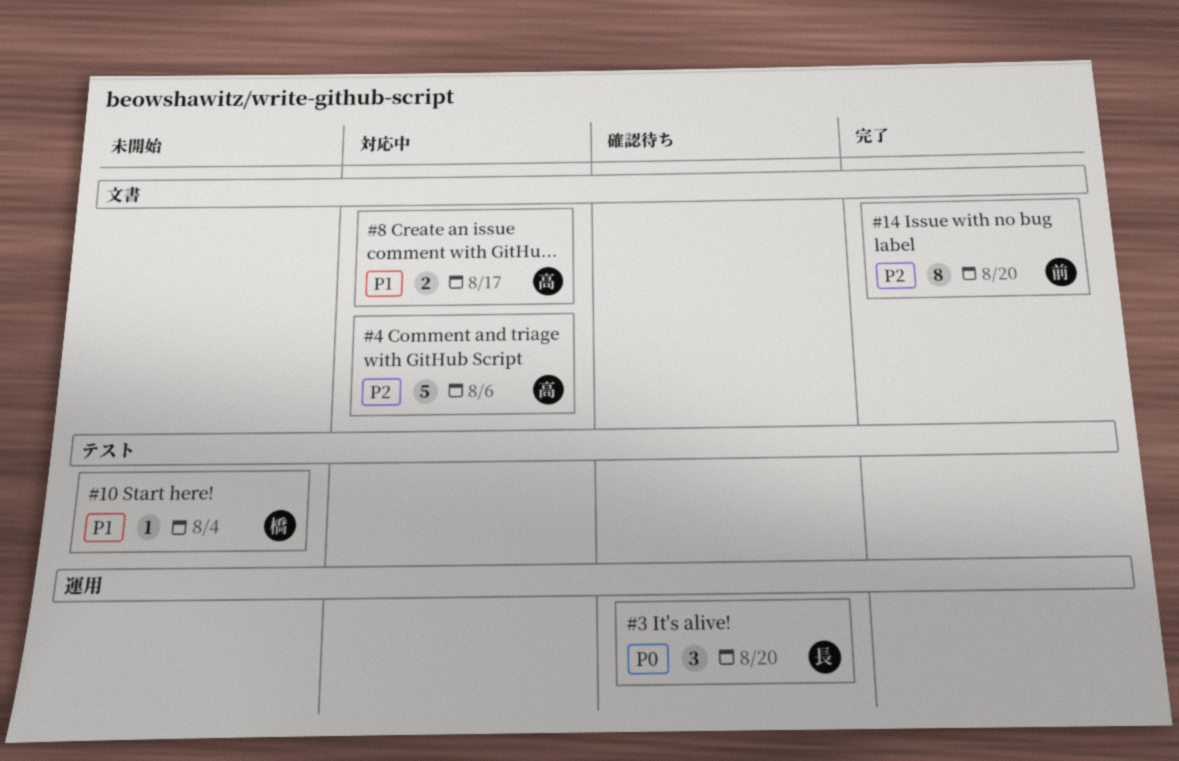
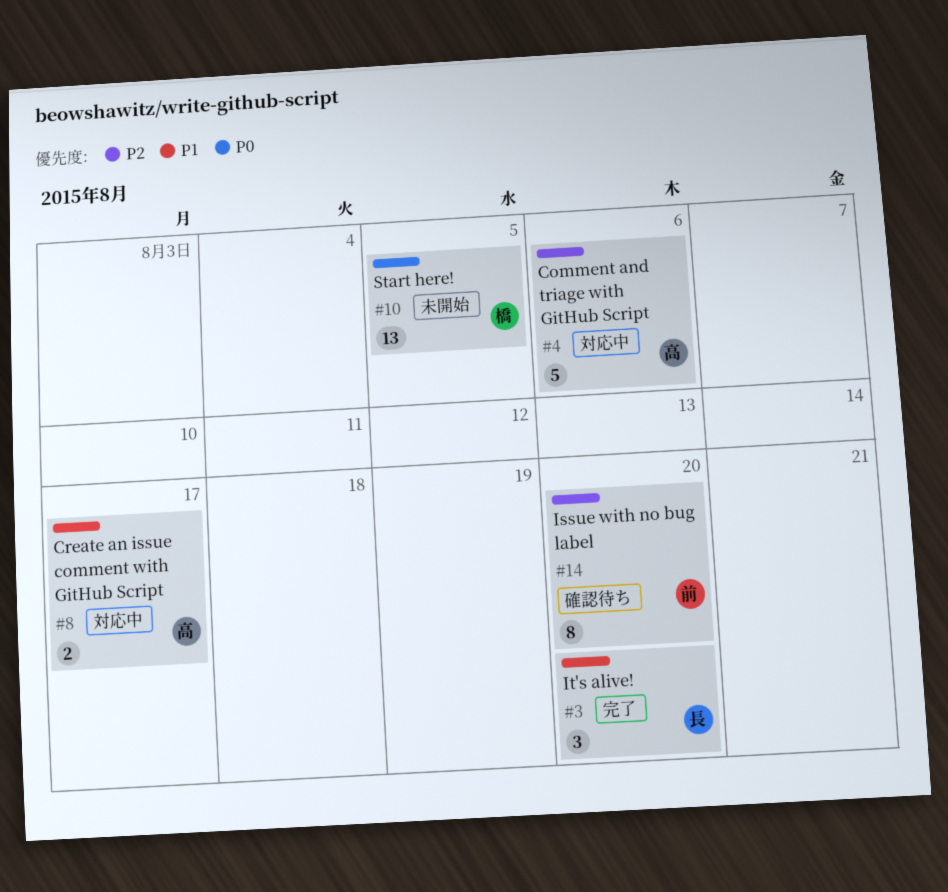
#3, status: 確認待ち -> 完了
#3, priority: P0 -> P1
#10, priority: P1 -> P0
#10, estimate: 1 -> 13
#10, due: Aug 4 -> Aug 5
#14, status: 完了 -> 確認待ち

